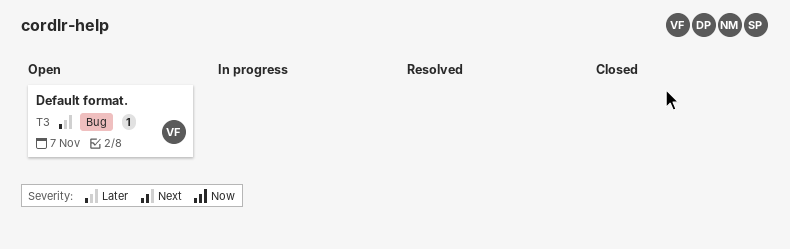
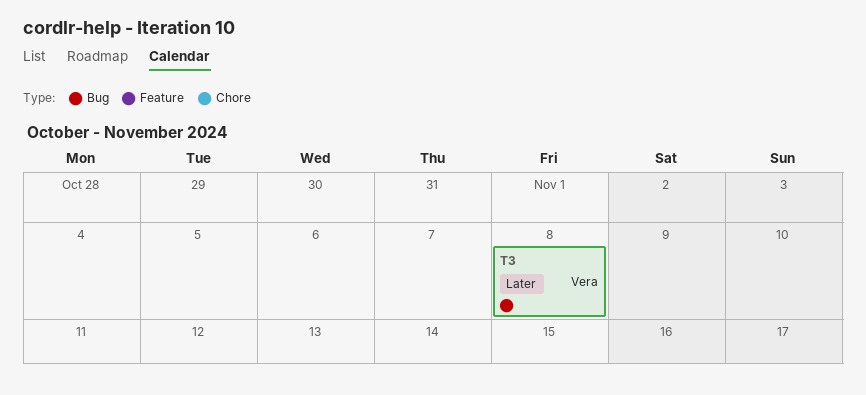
T3, due: Nov 7 -> Nov 8

